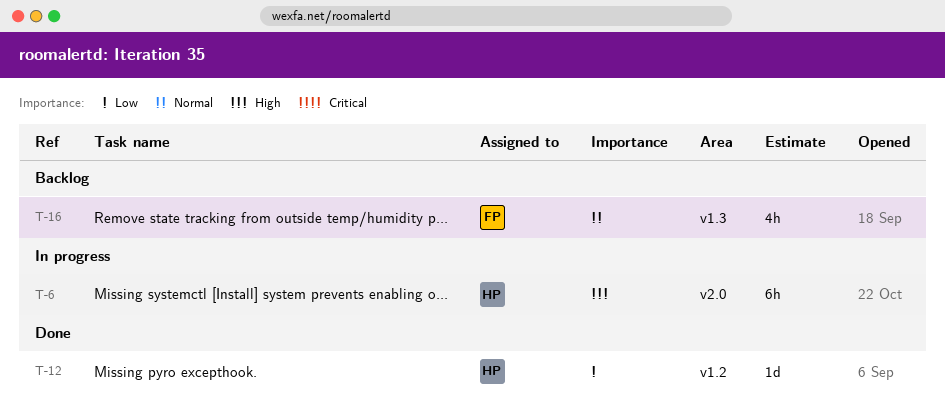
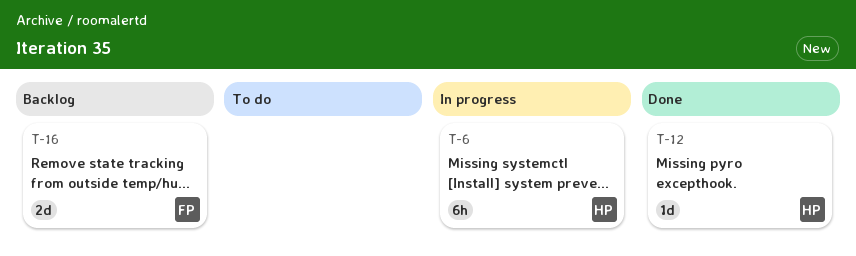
T-16, estimate: 4h -> 2d

